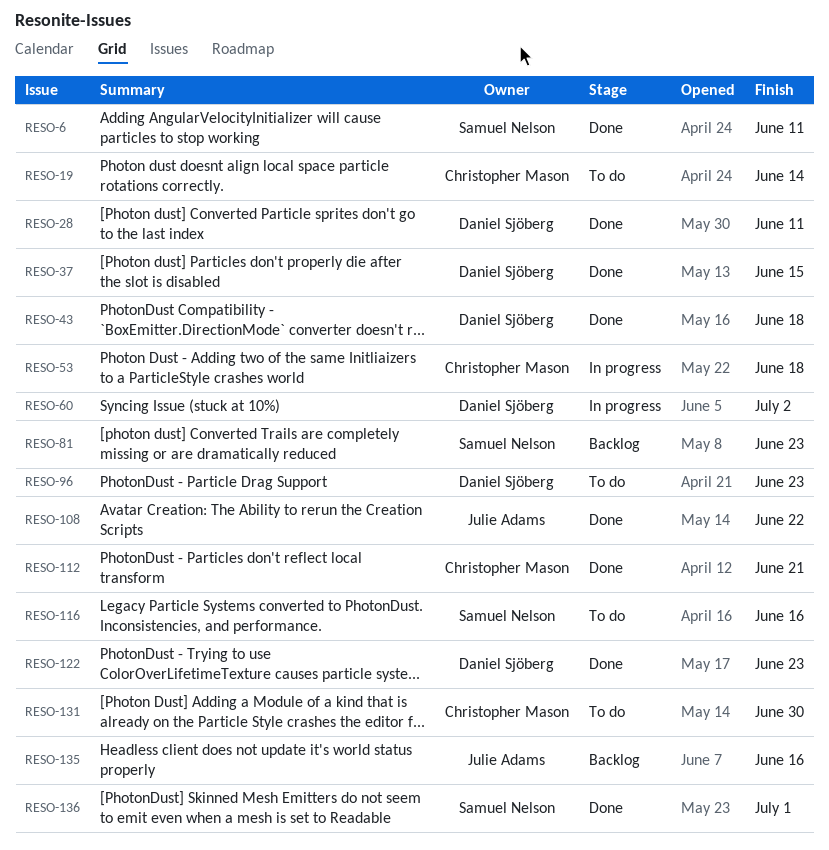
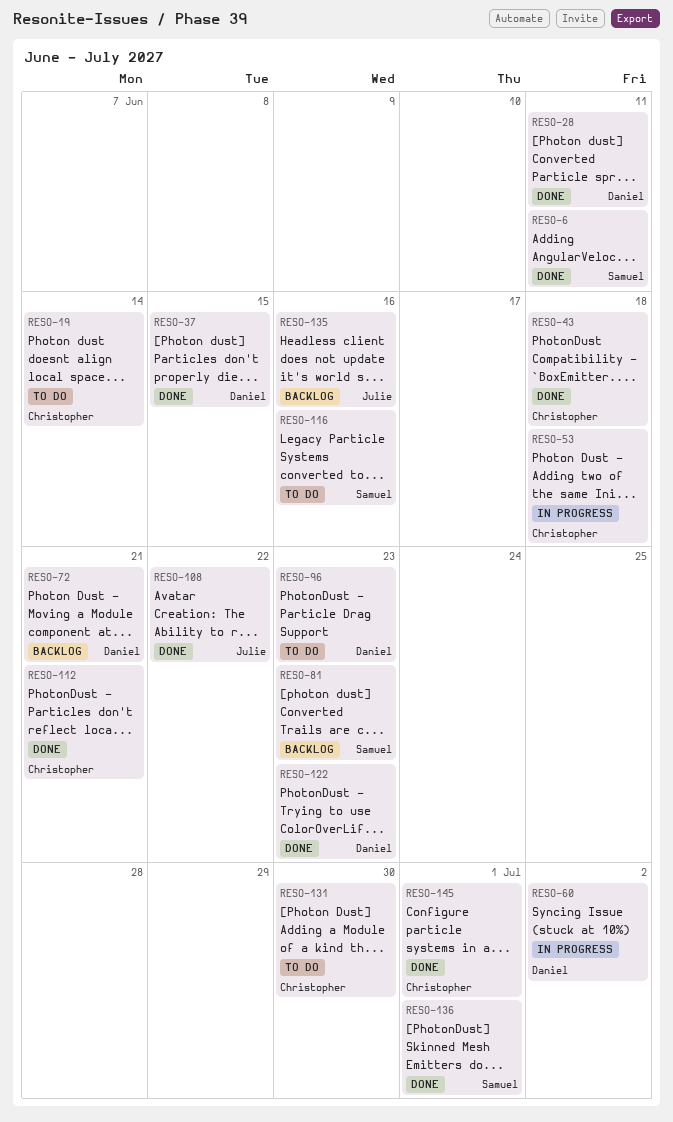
RESO-43, owner: Daniel Sjöberg -> Christopher Mason
RESO-72: none -> present
RESO-145: none -> present

